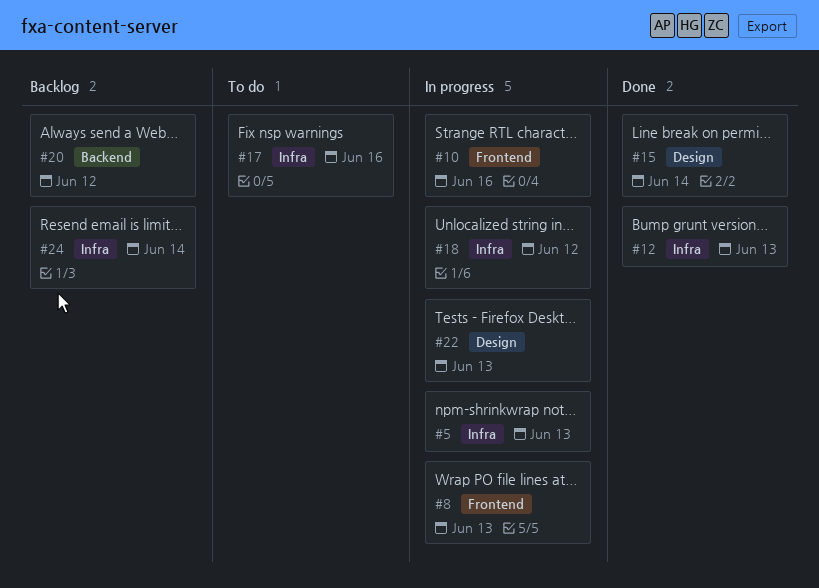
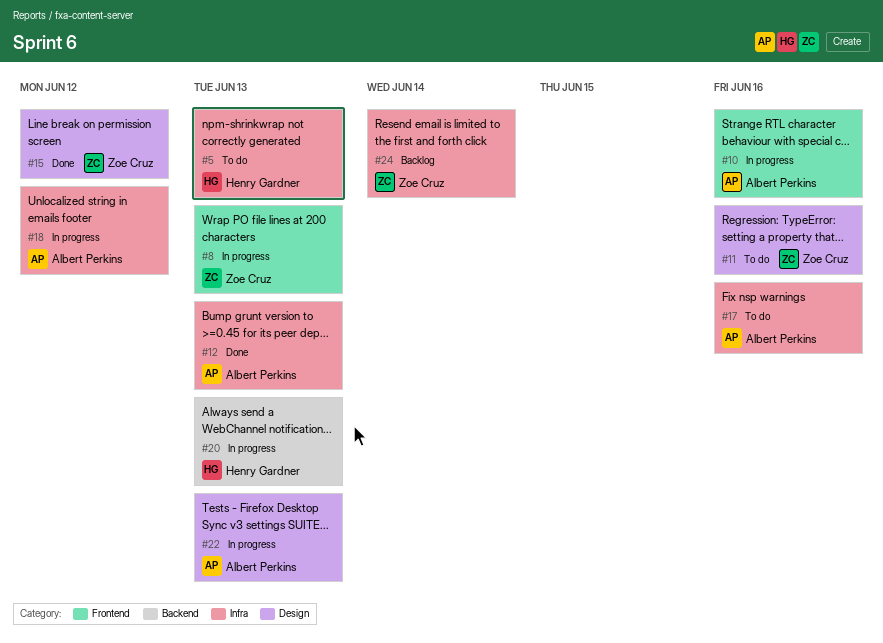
#5, status: In progress -> To do
#11: none -> present
#15, due: Jun 14 -> Jun 12
#20, status: Backlog -> In progress
#20, due: Jun 12 -> Jun 13

